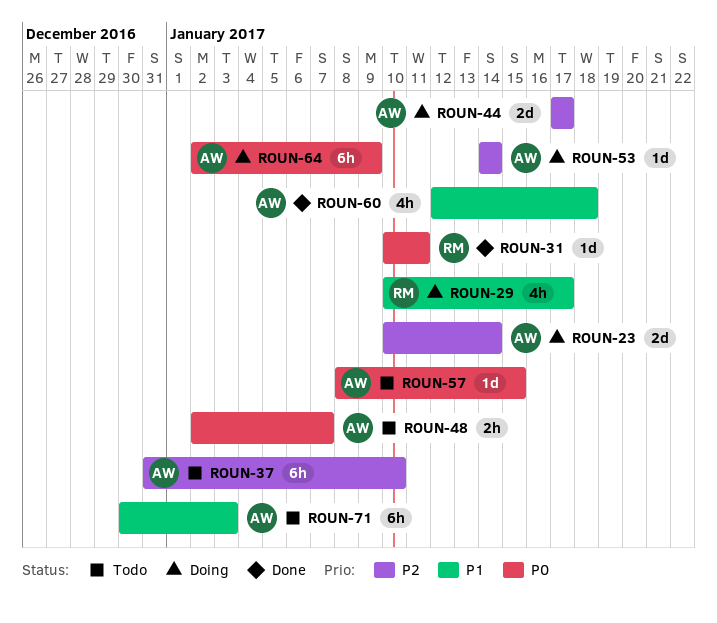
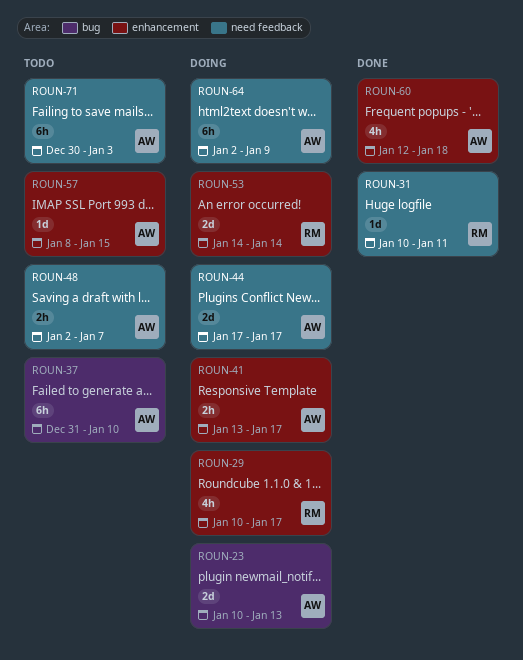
ROUN-23, due: Jan 14 -> Jan 13
ROUN-41: none -> present
ROUN-53, owner: AW -> RM
ROUN-53, estimate: 1d -> 2d

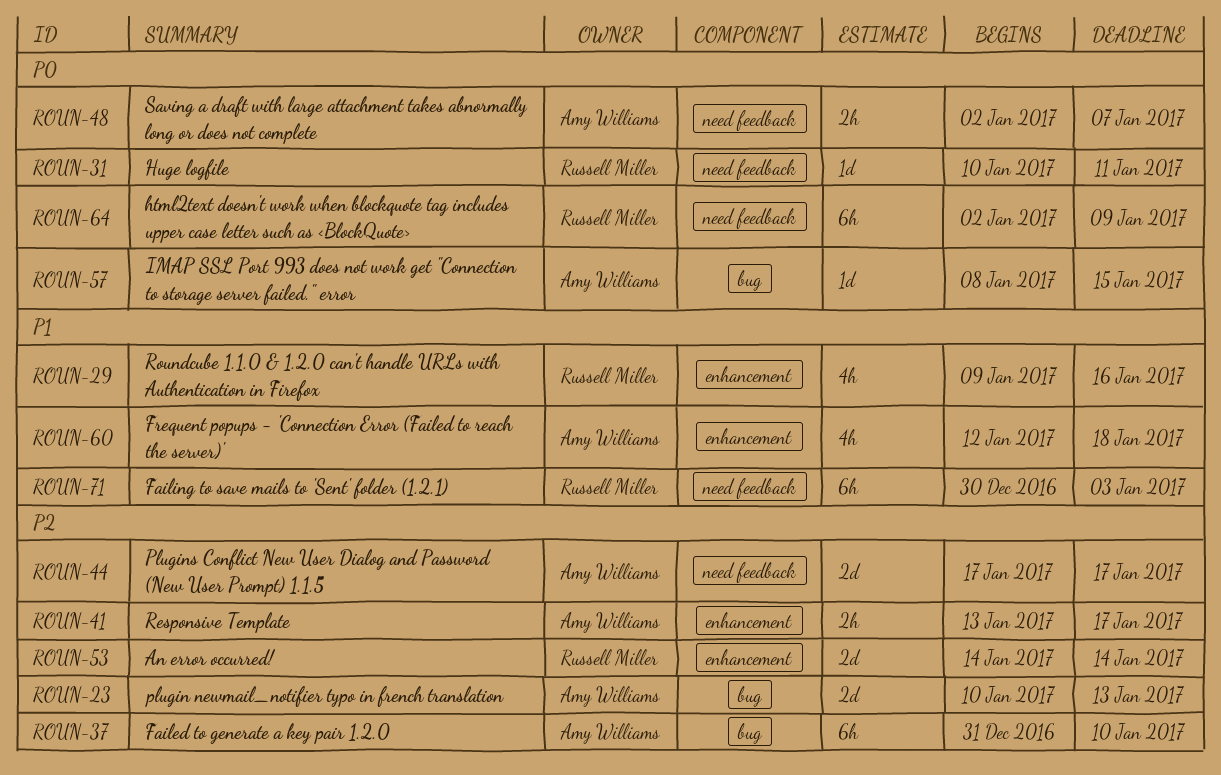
ROUN-29, start: Jan 10 -> Jan 9
ROUN-29, due: Jan 17 -> Jan 16
ROUN-57, label: enhancement -> bug
ROUN-64, owner: Amy Williams -> Russell Miller
ROUN-71, owner: Amy Williams -> Russell Miller

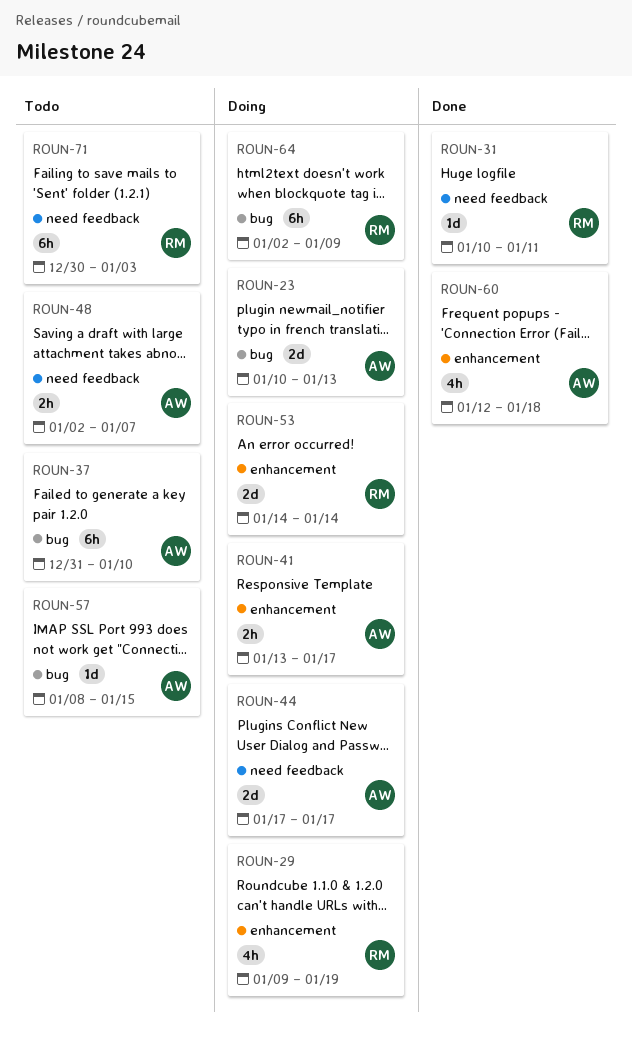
ROUN-29, due: Jan 16 -> Jan 19
ROUN-64, label: need feedback -> bug

